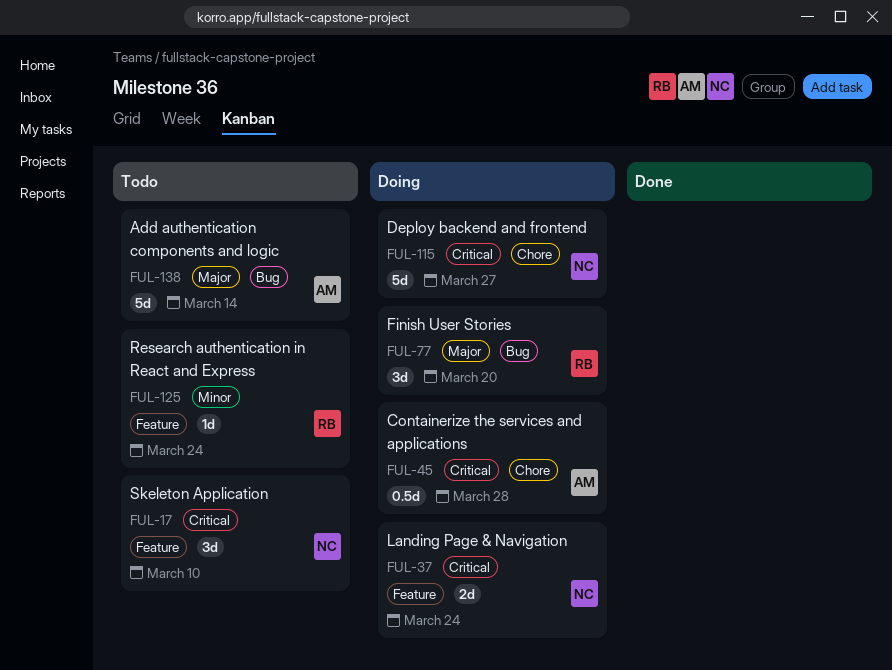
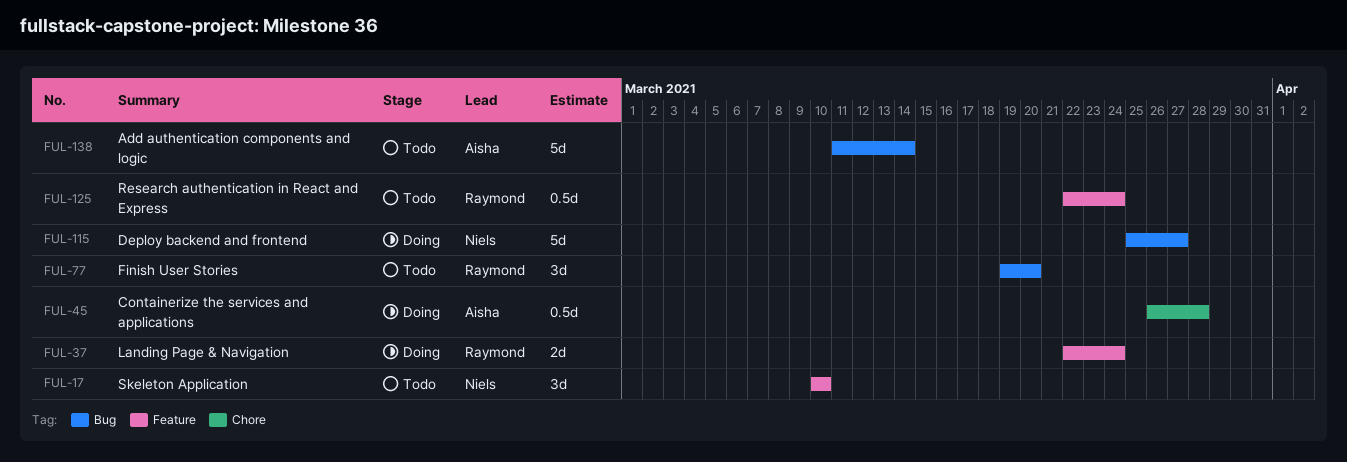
FUL-37, owner: Niels -> Raymond
FUL-77, status: Doing -> Todo
FUL-115, label: Chore -> Bug
FUL-125, estimate: 1d -> 0.5d

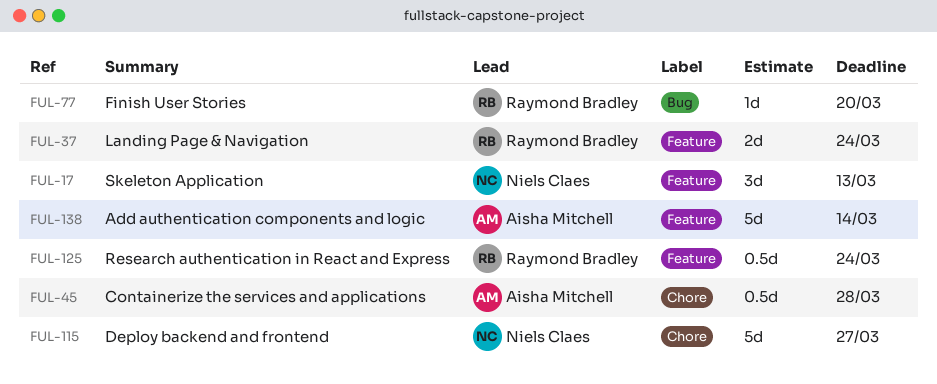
FUL-17, due: Mar 10 -> Mar 13
FUL-77, estimate: 3d -> 1d
FUL-115, label: Bug -> Chore
FUL-138, label: Bug -> Feature

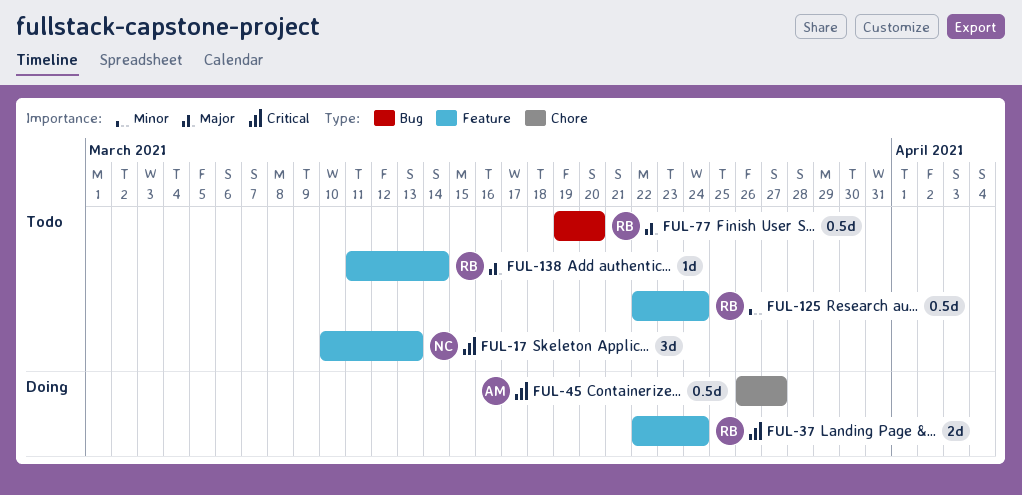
FUL-45, due: Mar 28 -> Mar 27
FUL-77, estimate: 1d -> 0.5d
FUL-115: present -> none
FUL-138, owner: Aisha Mitchell -> Raymond Bradley
FUL-138, estimate: 5d -> 1d

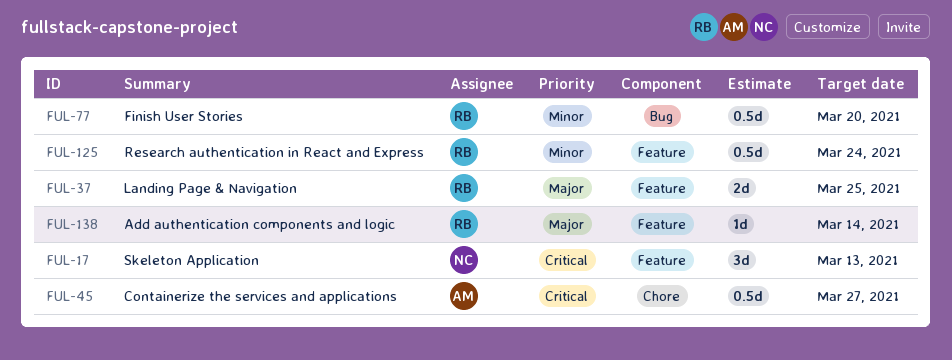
FUL-37, priority: Critical -> Major
FUL-37, due: Mar 24 -> Mar 25
FUL-77, priority: Major -> Minor

